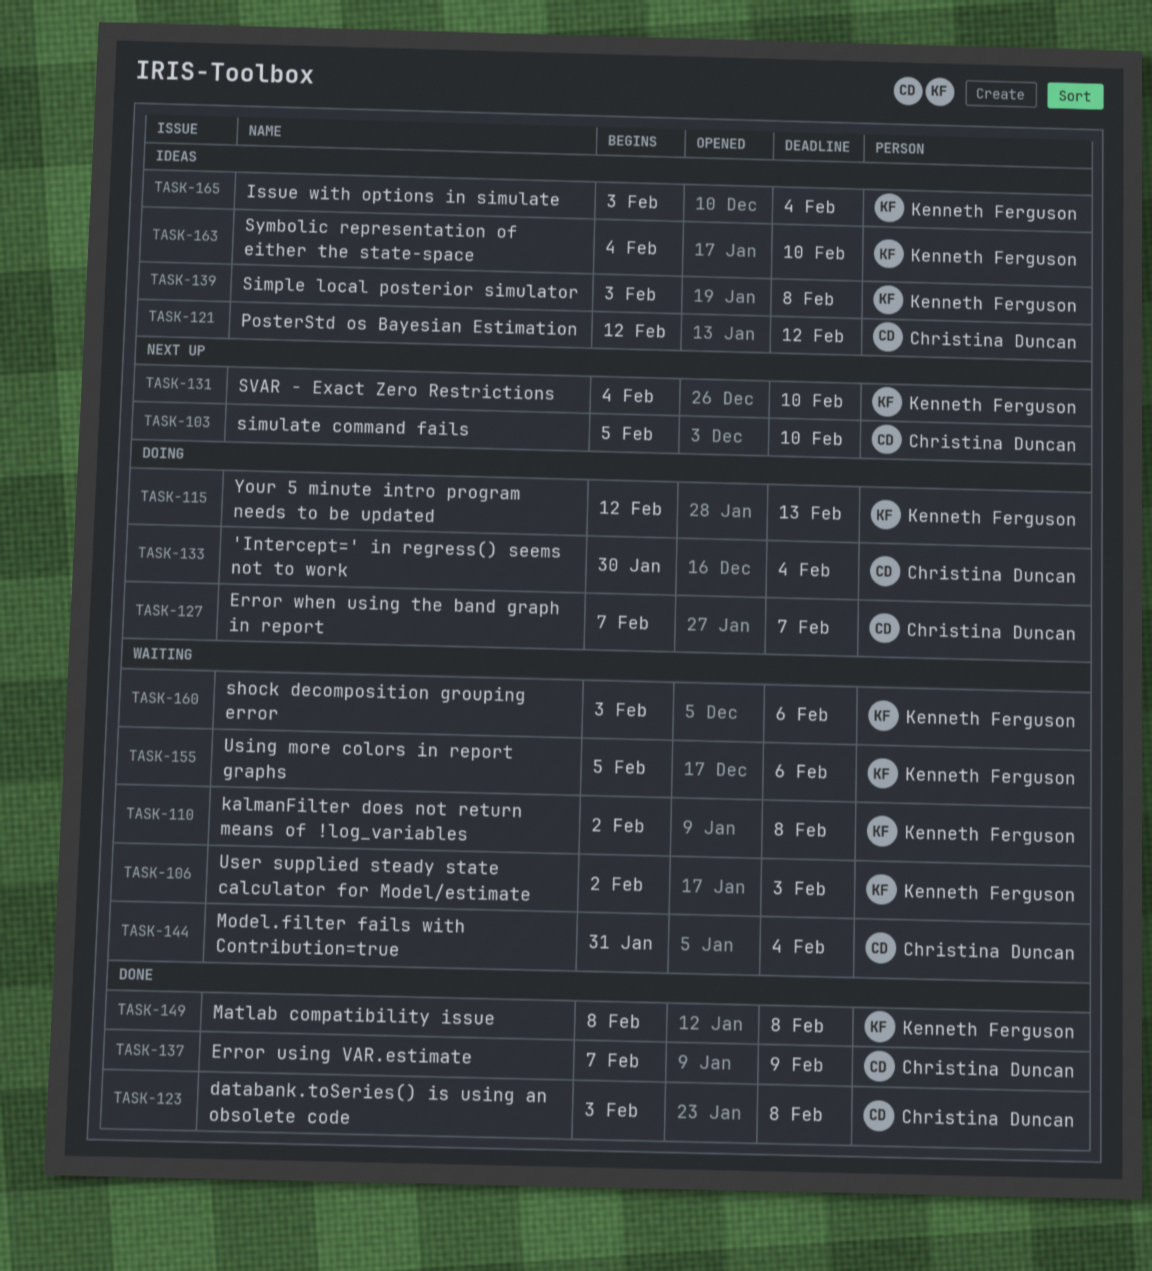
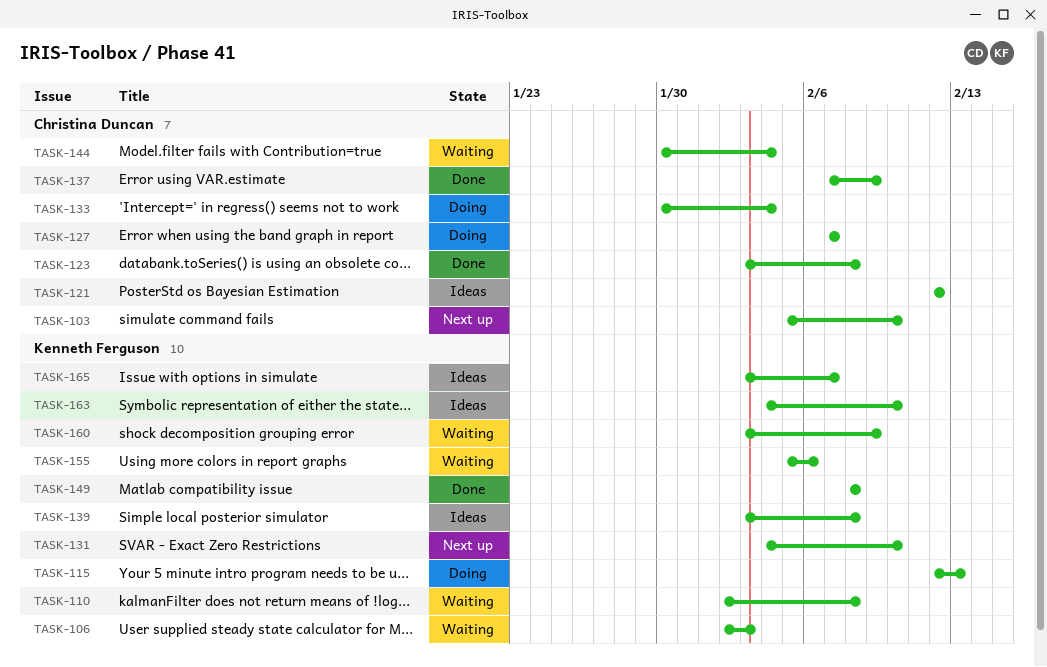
TASK-144, start: Jan 31 -> Jan 30
TASK-160, due: Feb 6 -> Feb 9
TASK-165, due: Feb 4 -> Feb 7

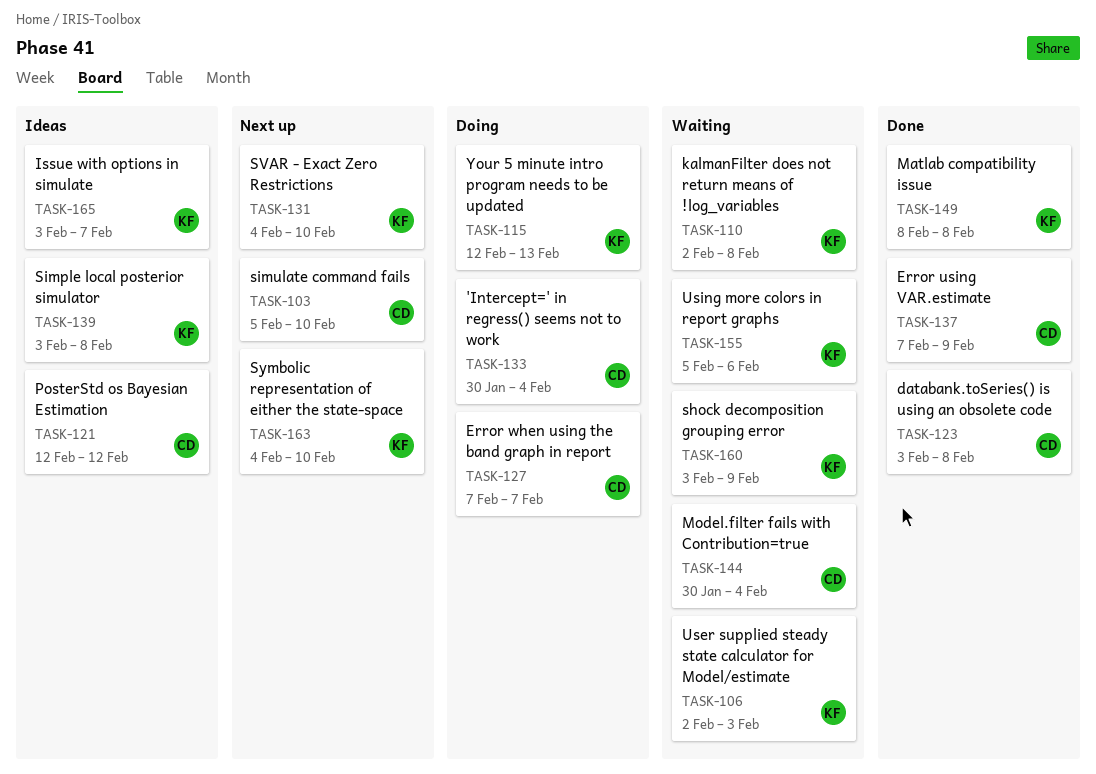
TASK-163, status: Ideas -> Next up

